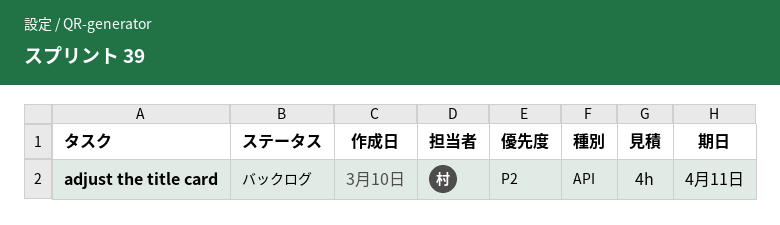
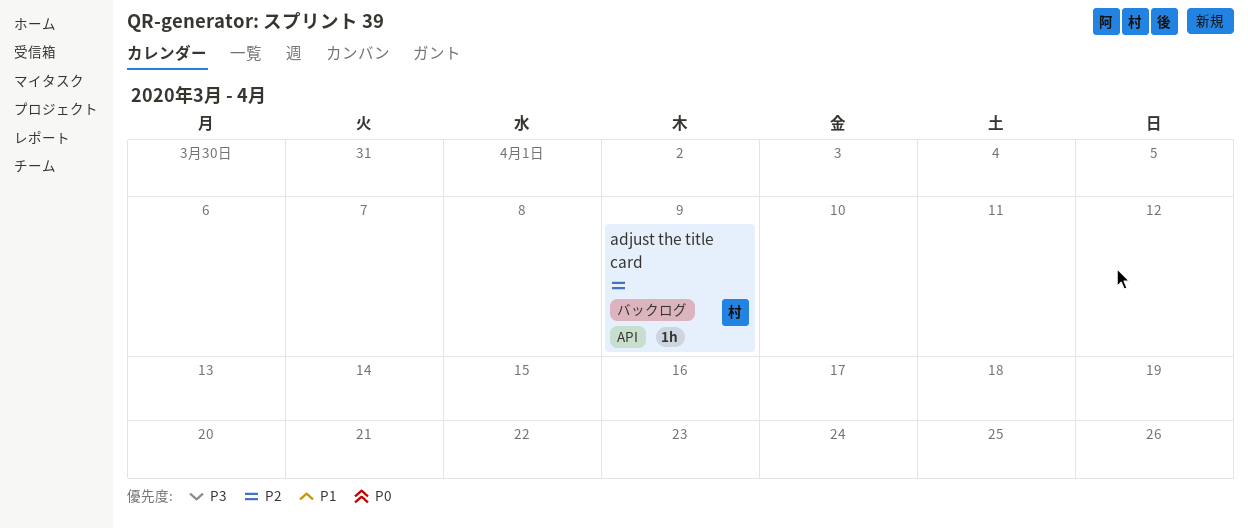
adjust the title card, estimate: 4h -> 1h
adjust the title card, due: Apr 11 -> Apr 9

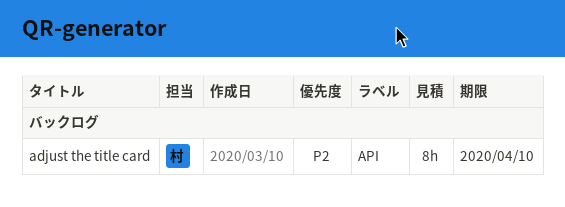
adjust the title card, estimate: 1h -> 8h
adjust the title card, due: Apr 9 -> Apr 10

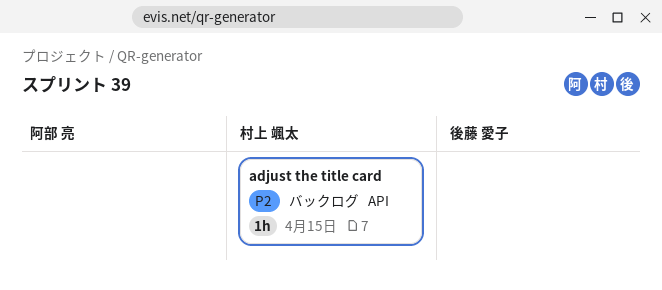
adjust the title card, estimate: 8h -> 1h
adjust the title card, due: Apr 10 -> Apr 15

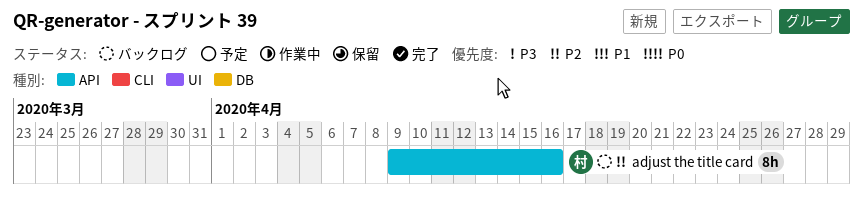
adjust the title card, estimate: 1h -> 8h
adjust the title card, due: Apr 15 -> Apr 16

